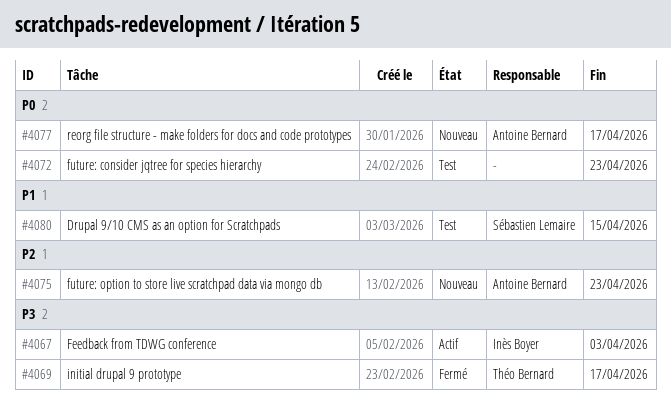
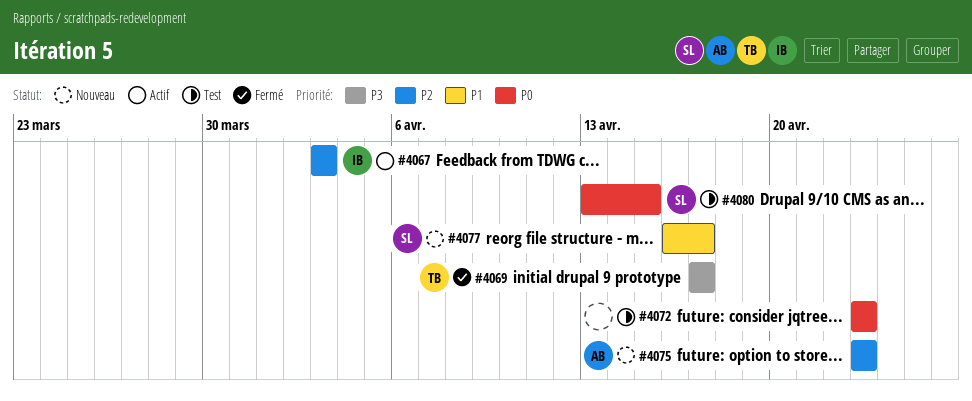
#4067, priority: P3 -> P2
#4077, owner: Antoine Bernard -> Sébastien Lemaire
#4077, priority: P0 -> P1
#4080, priority: P1 -> P0

